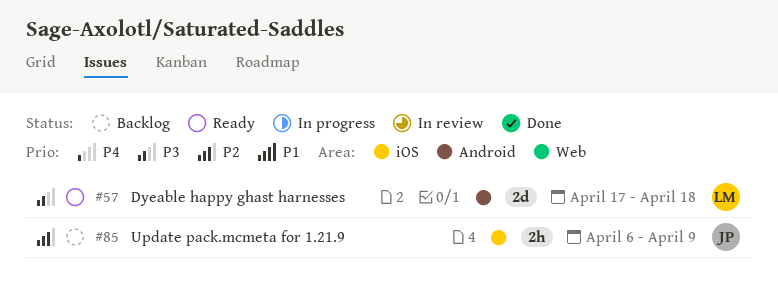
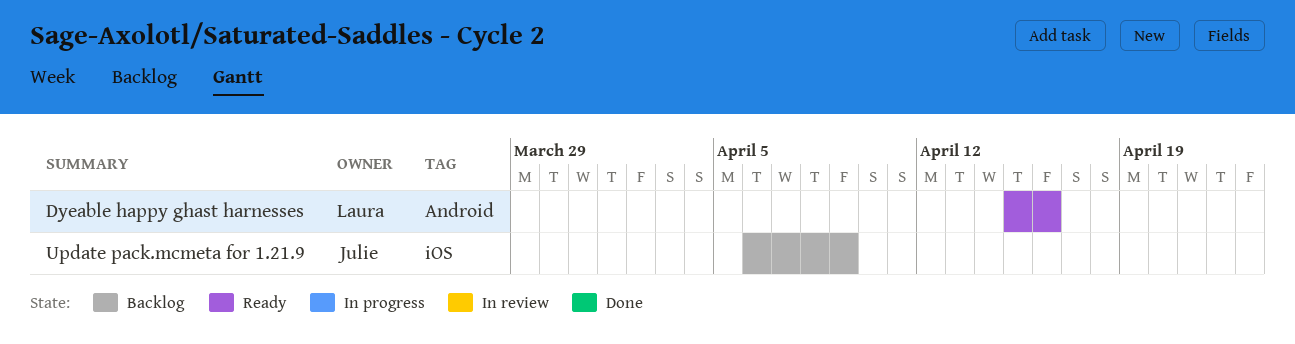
Dyeable happy ghast harnesses, start: Apr 17 -> Apr 15
Dyeable happy ghast harnesses, due: Apr 18 -> Apr 16

